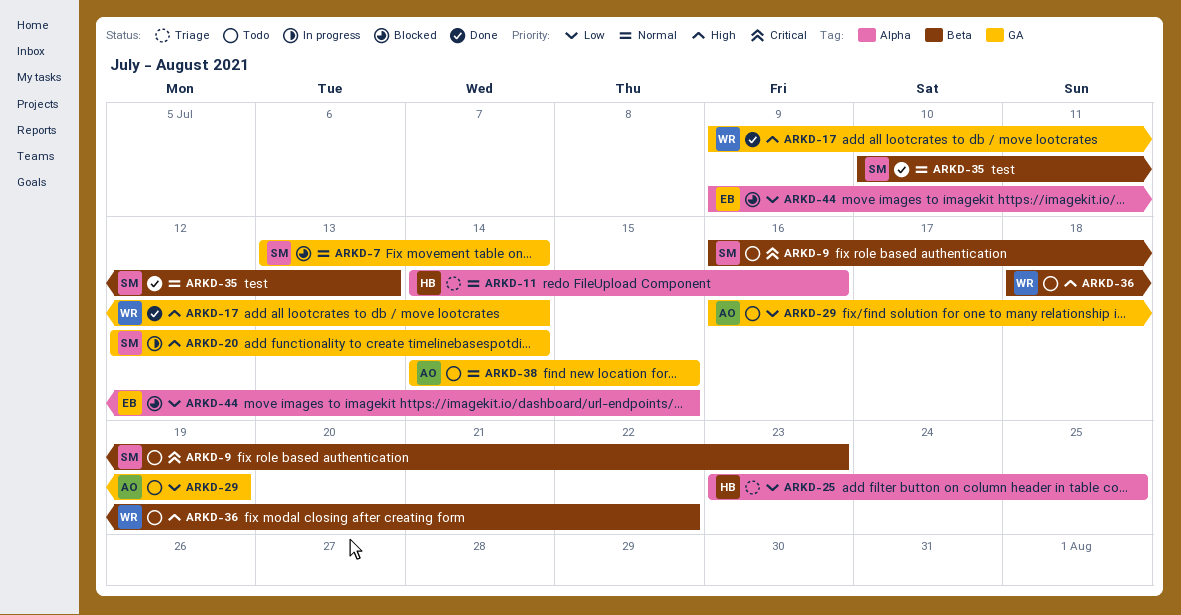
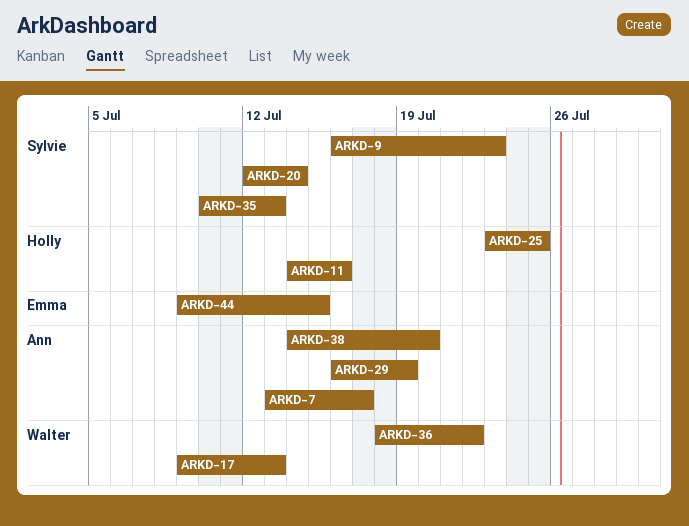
ARKD-7, owner: Sylvie -> Ann
ARKD-7, due: Jul 14 -> Jul 17
ARKD-17, due: Jul 14 -> Jul 13
ARKD-38, due: Jul 15 -> Jul 20

